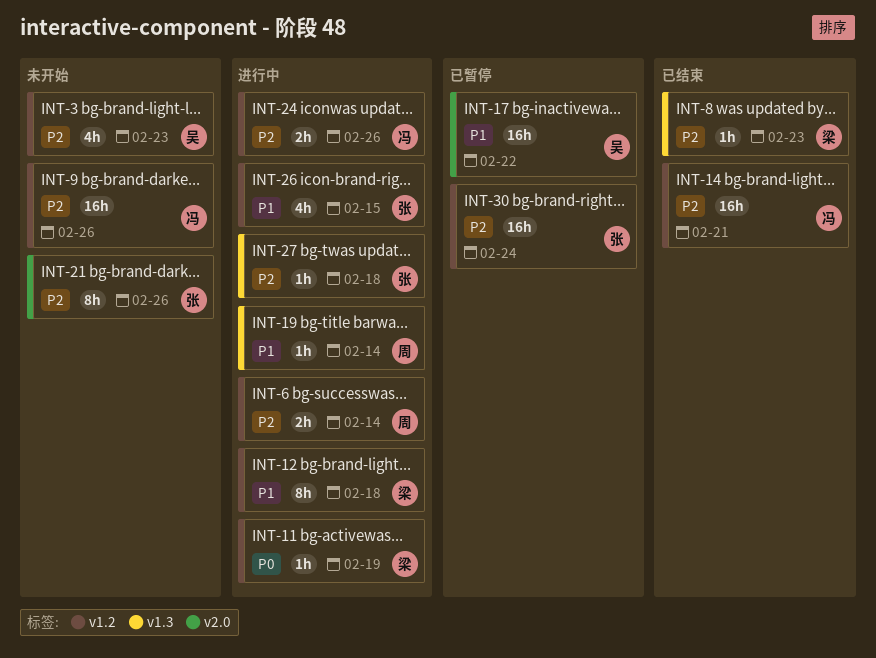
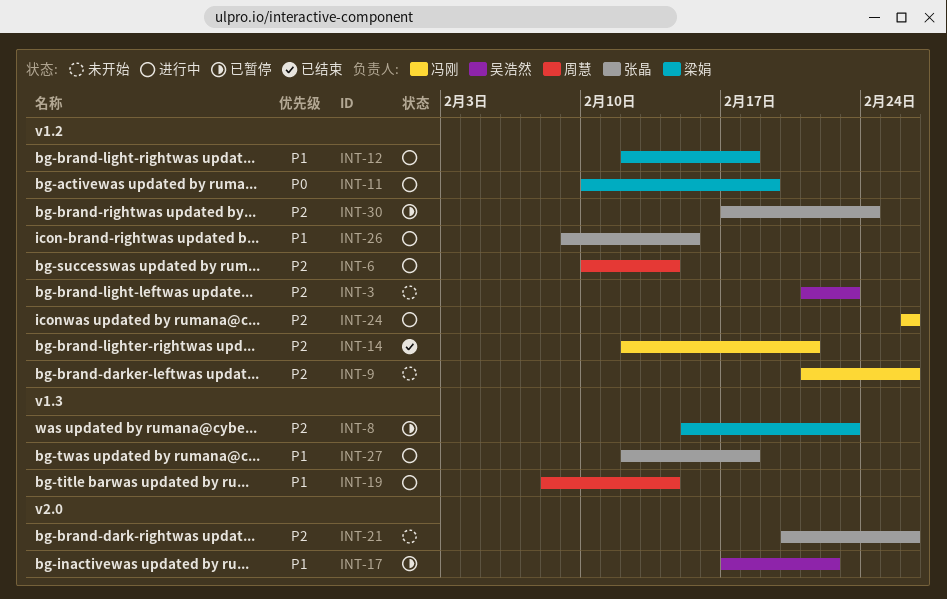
INT-8, status: 已结束 -> 已暂停
INT-27, priority: P2 -> P1

